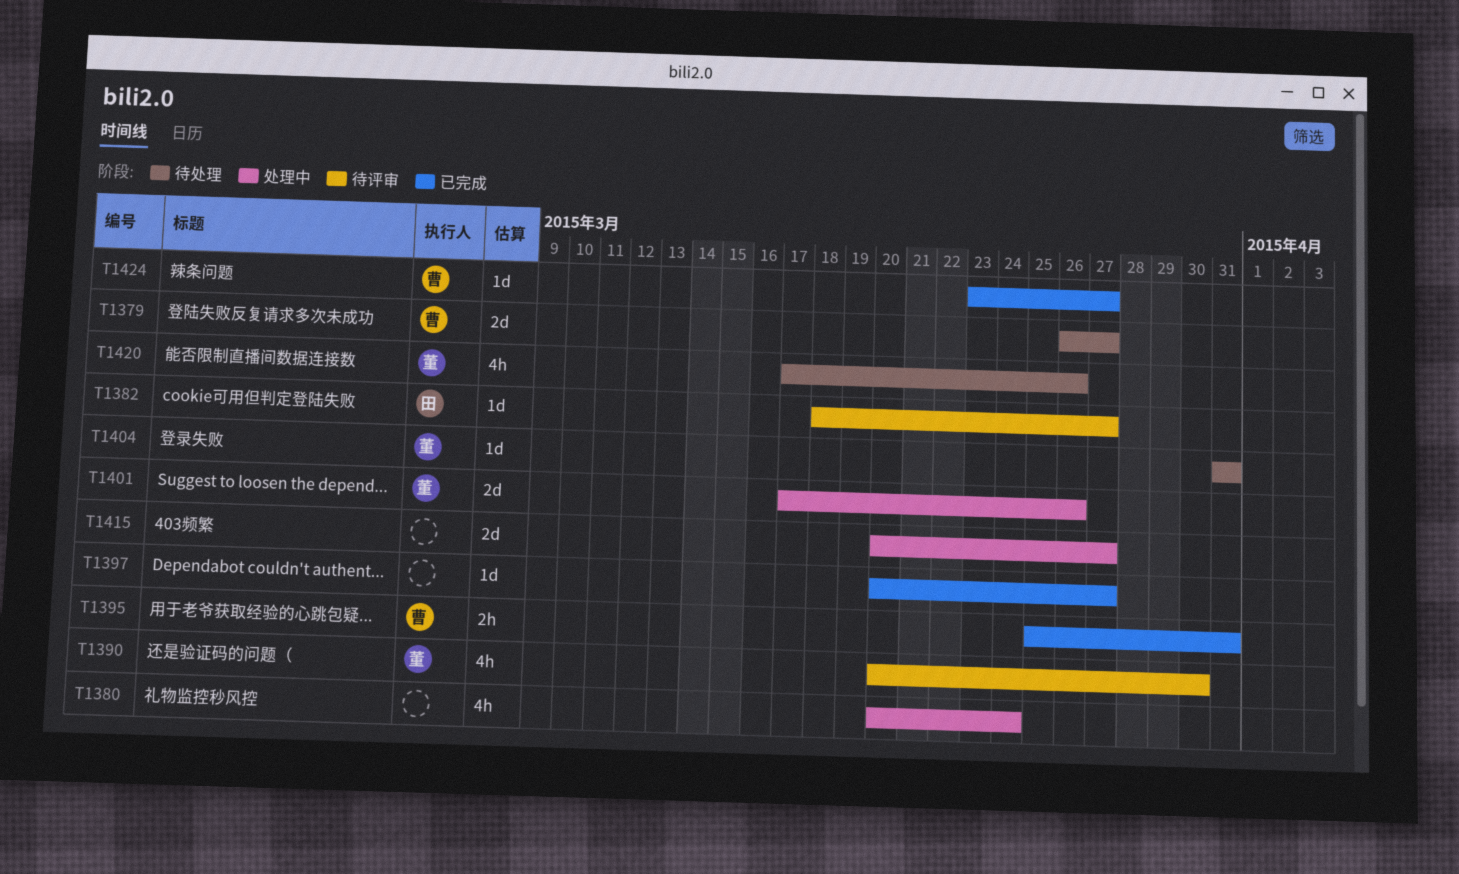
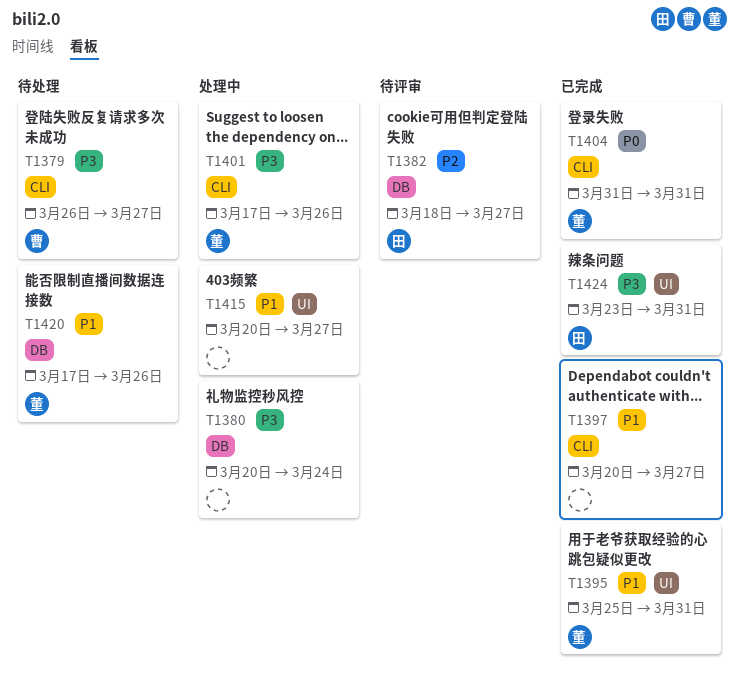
T1390: present -> none
T1395, owner: 曹 -> 董
T1404, status: 待处理 -> 已完成
T1424, owner: 曹 -> 田
T1424, due: Mar 27 -> Mar 31

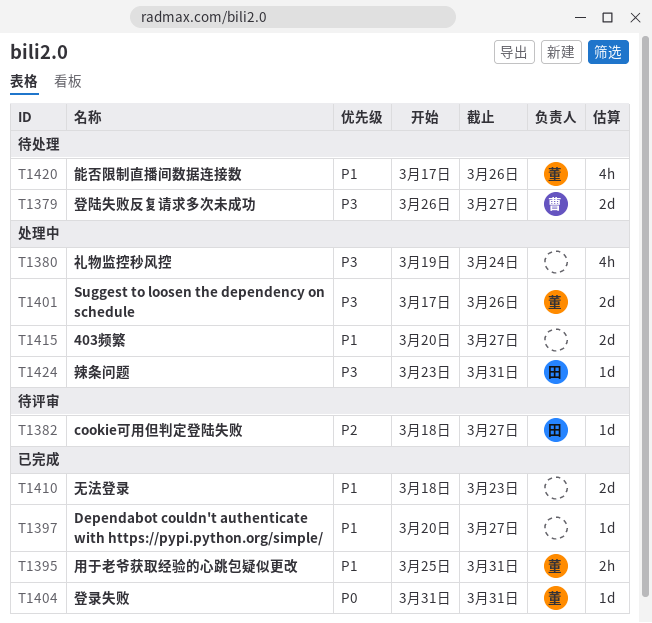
T1380, start: Mar 20 -> Mar 19
T1410: none -> present
T1424, status: 已完成 -> 处理中

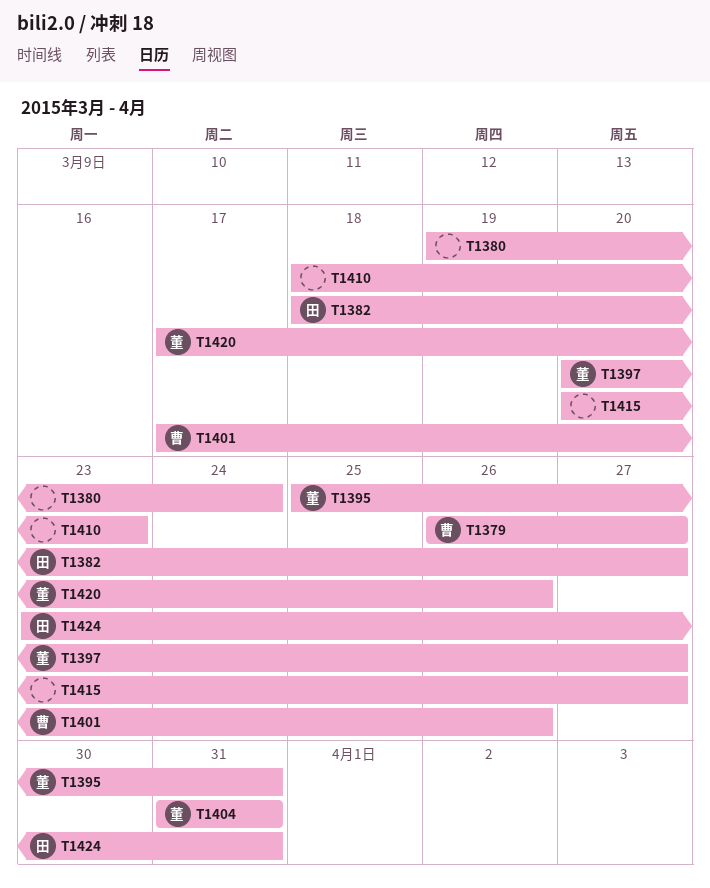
T1397, owner: none -> 董
T1401, owner: 董 -> 曹

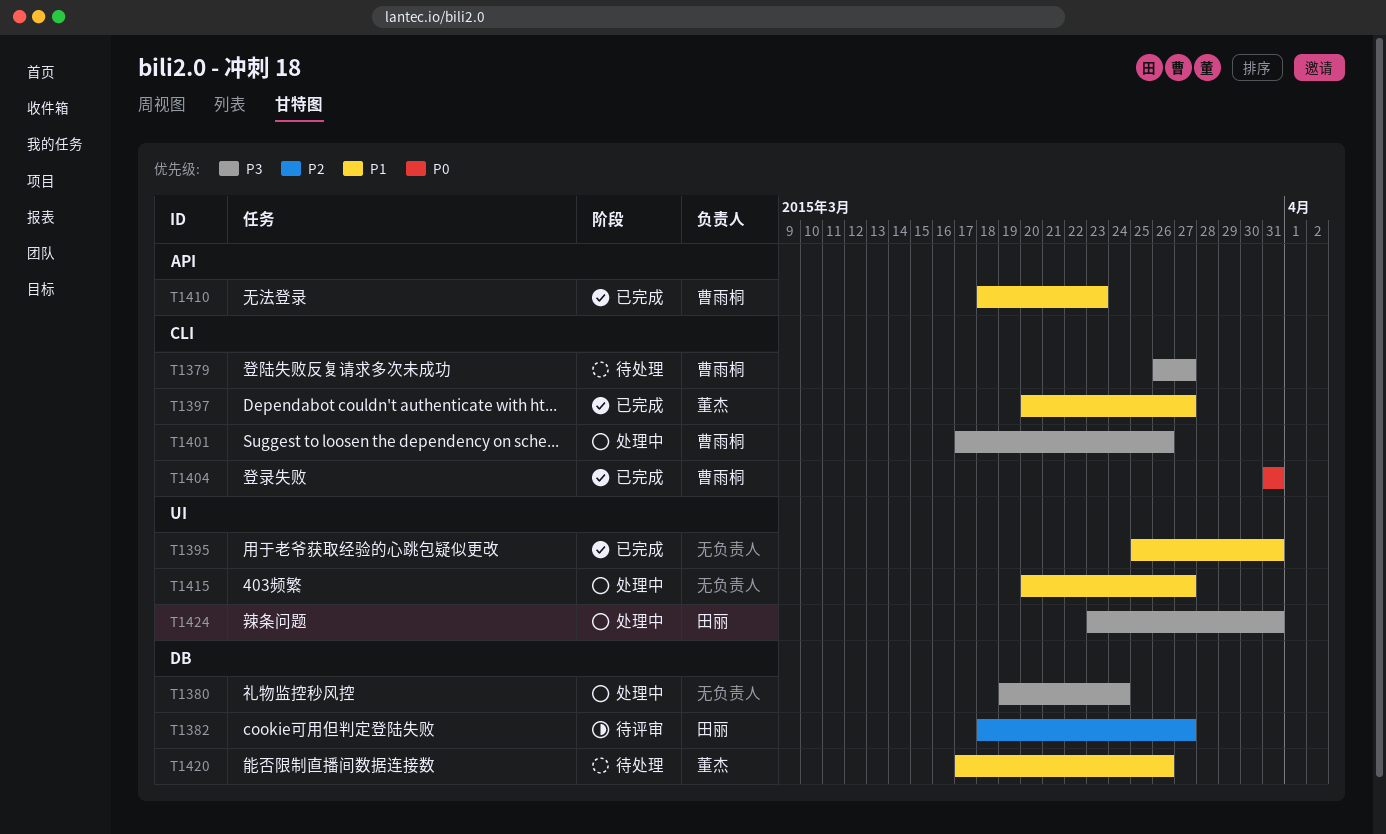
T1395, owner: 董杰 -> none
T1404, owner: 董杰 -> 曹雨桐
T1410, owner: none -> 曹雨桐

